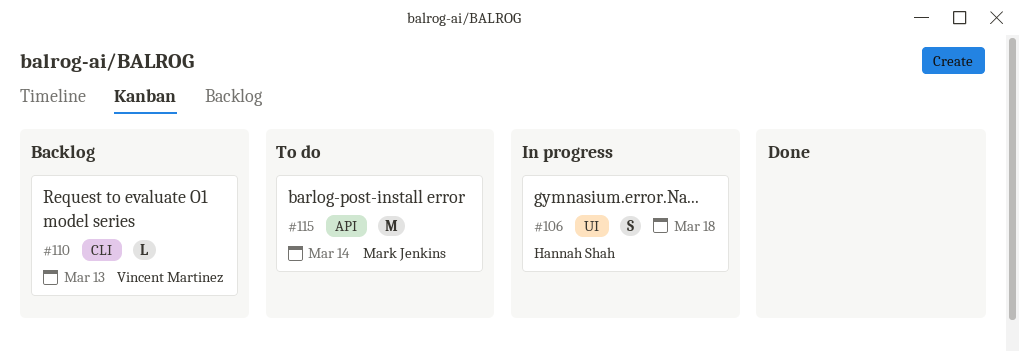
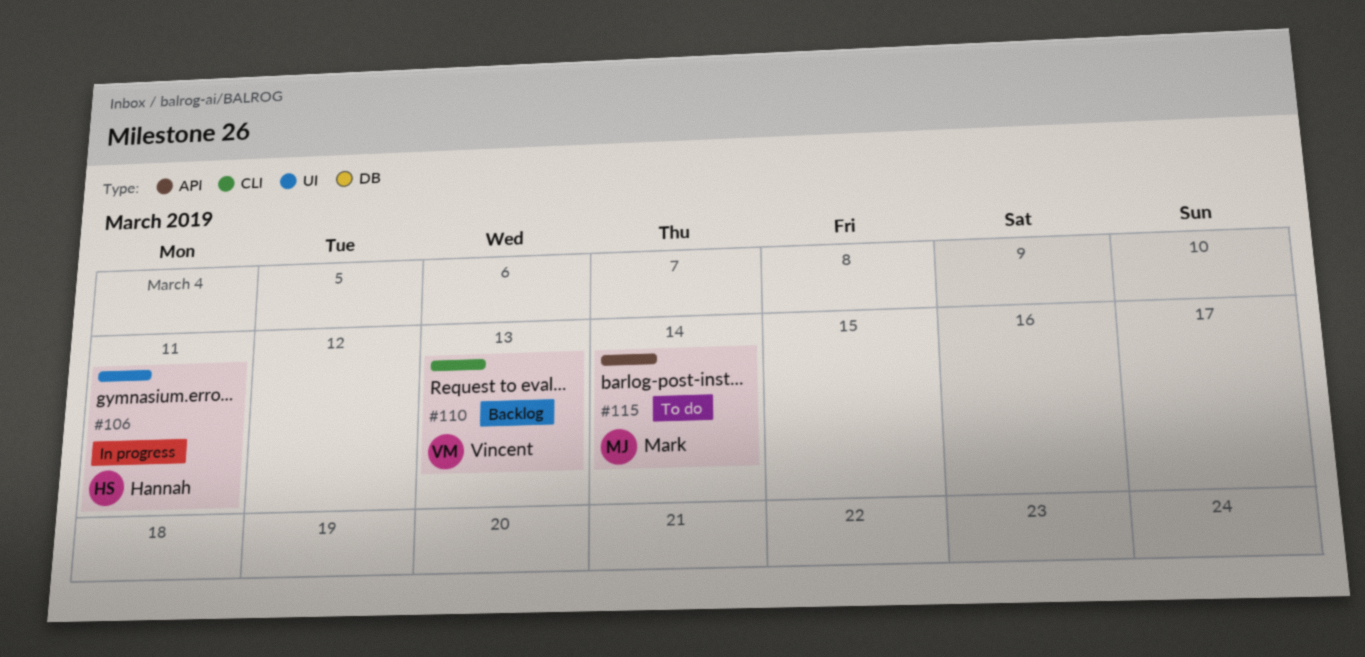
#106, due: Mar 18 -> Mar 11

